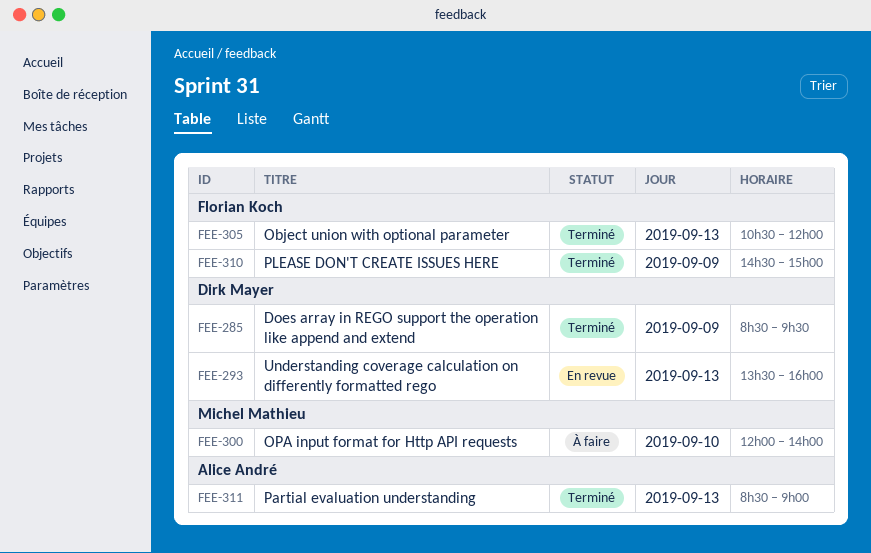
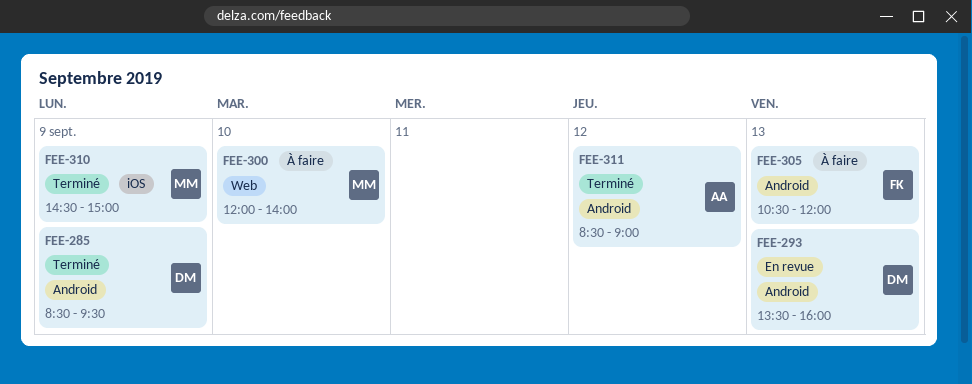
FEE-305, status: Terminé -> À faire
FEE-310, owner: Florian Koch -> Michel Mathieu
FEE-311, day: Sep 13 -> Sep 12

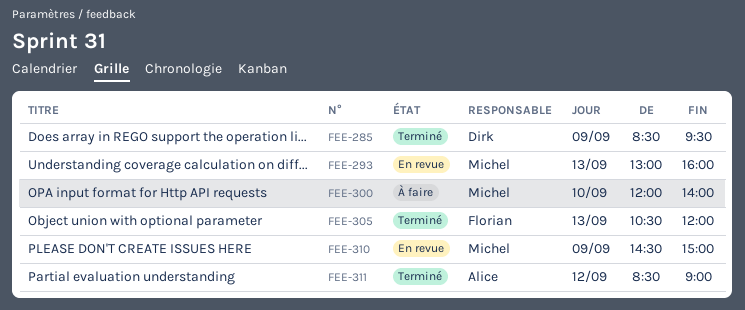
FEE-293, owner: Dirk -> Michel
FEE-293, begins: 13:30 -> 13:00
FEE-305, status: À faire -> Terminé
FEE-310, status: Terminé -> En revue

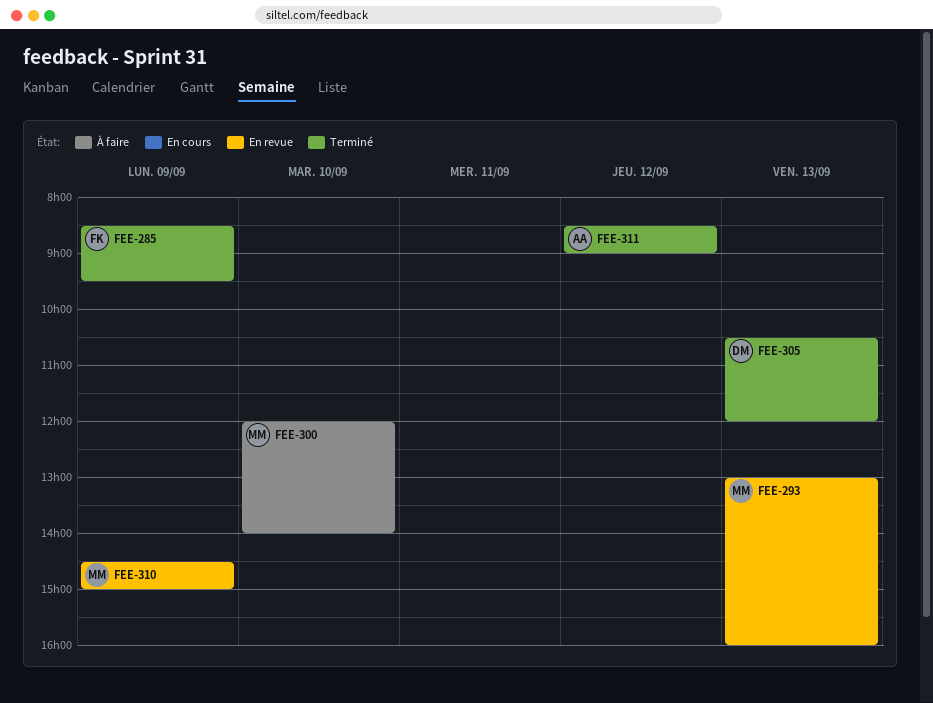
FEE-285, owner: Dirk -> Florian
FEE-305, owner: Florian -> Dirk

